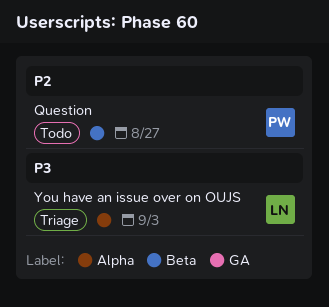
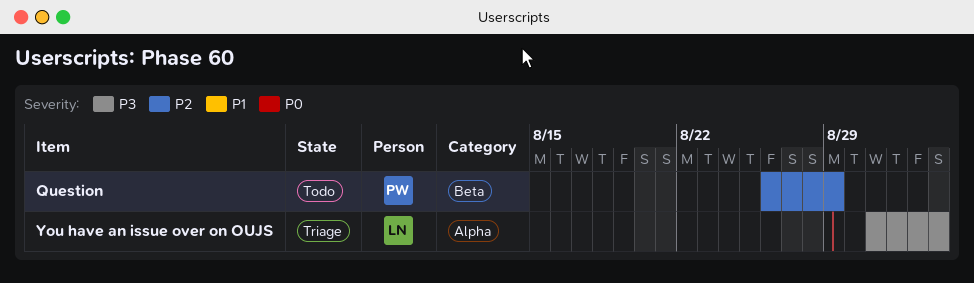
Question, due: Aug 27 -> Aug 29

